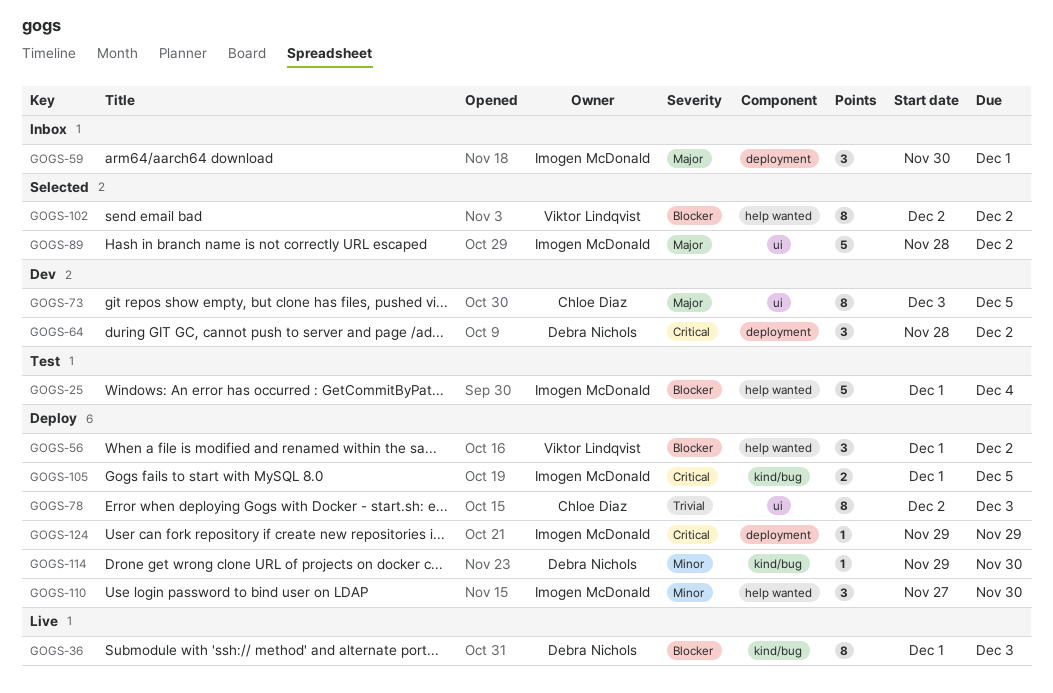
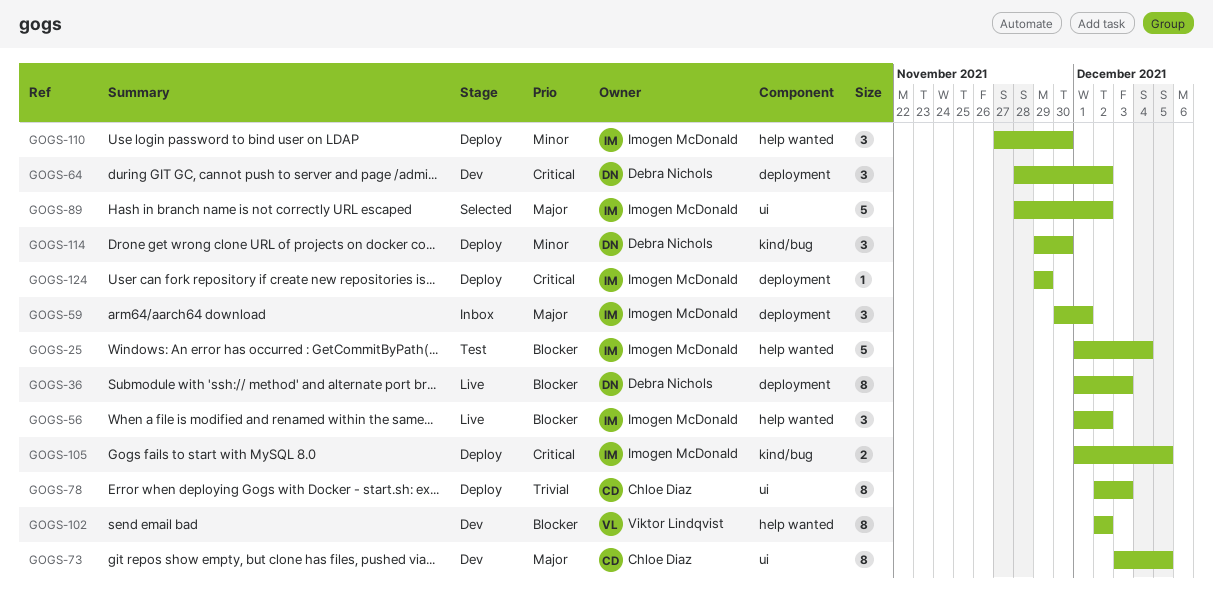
GOGS-36, label: kind/bug -> deployment
GOGS-56, status: Deploy -> Live
GOGS-56, owner: Viktor Lindqvist -> Imogen McDonald
GOGS-102, status: Selected -> Dev
GOGS-114, estimate: 1 -> 3

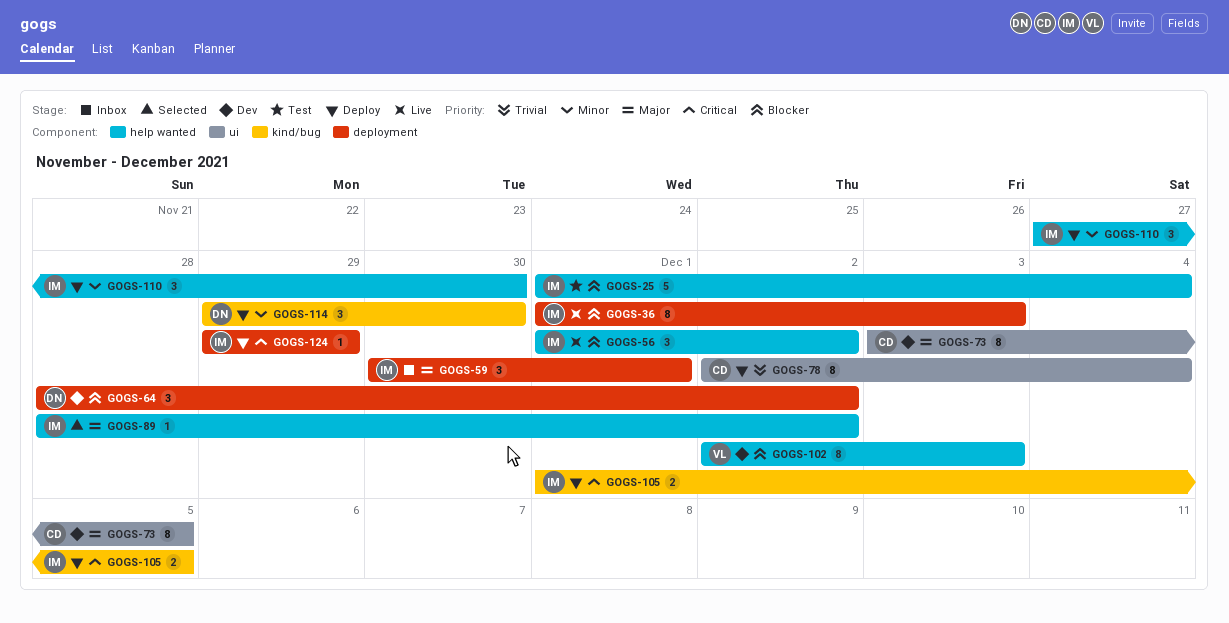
GOGS-36, owner: Debra Nichols -> Imogen McDonald
GOGS-64, priority: Critical -> Blocker
GOGS-78, due: Dec 3 -> Dec 4
GOGS-89, label: ui -> help wanted
GOGS-89, estimate: 5 -> 1
GOGS-102, due: Dec 2 -> Dec 3

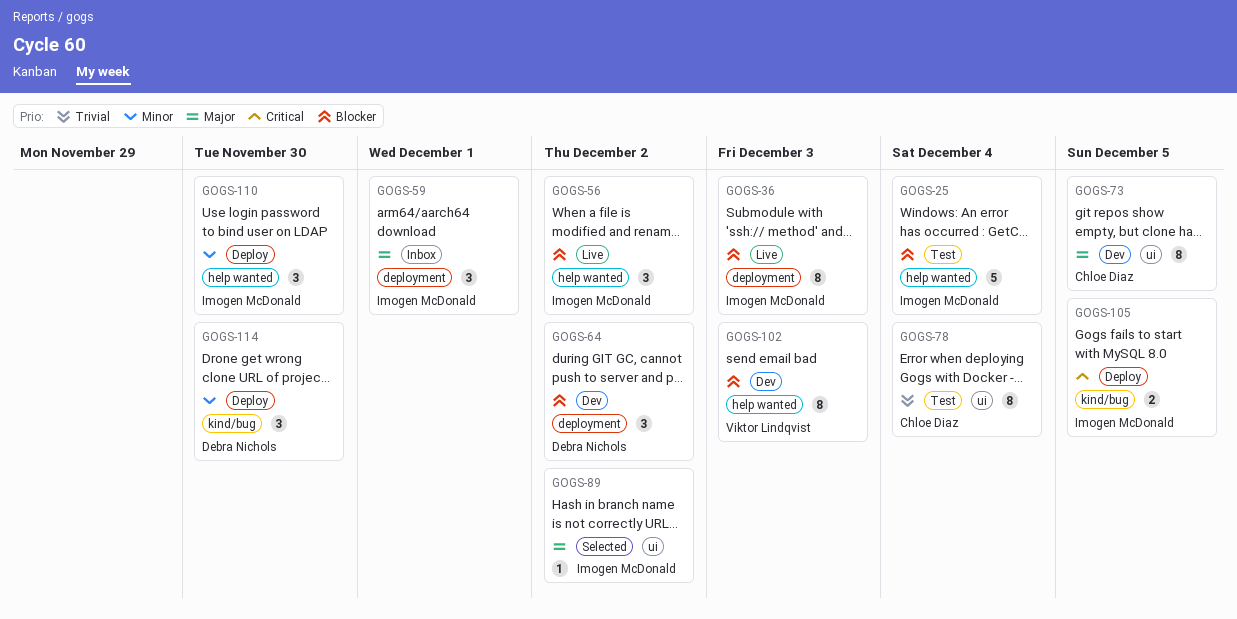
GOGS-78, status: Deploy -> Test
GOGS-89, label: help wanted -> ui
GOGS-124: present -> none

